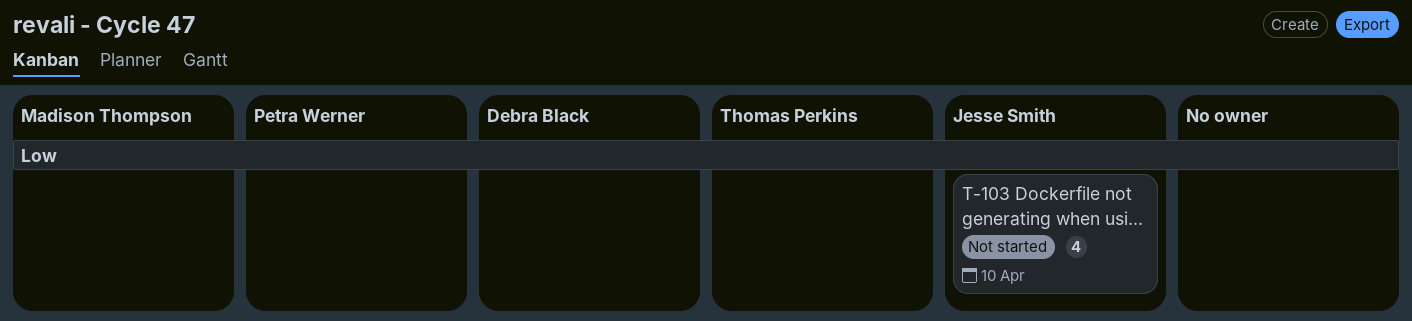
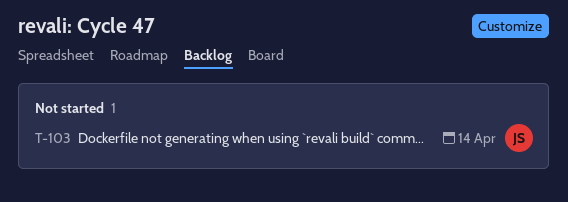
T-103, due: Apr 10 -> Apr 14

